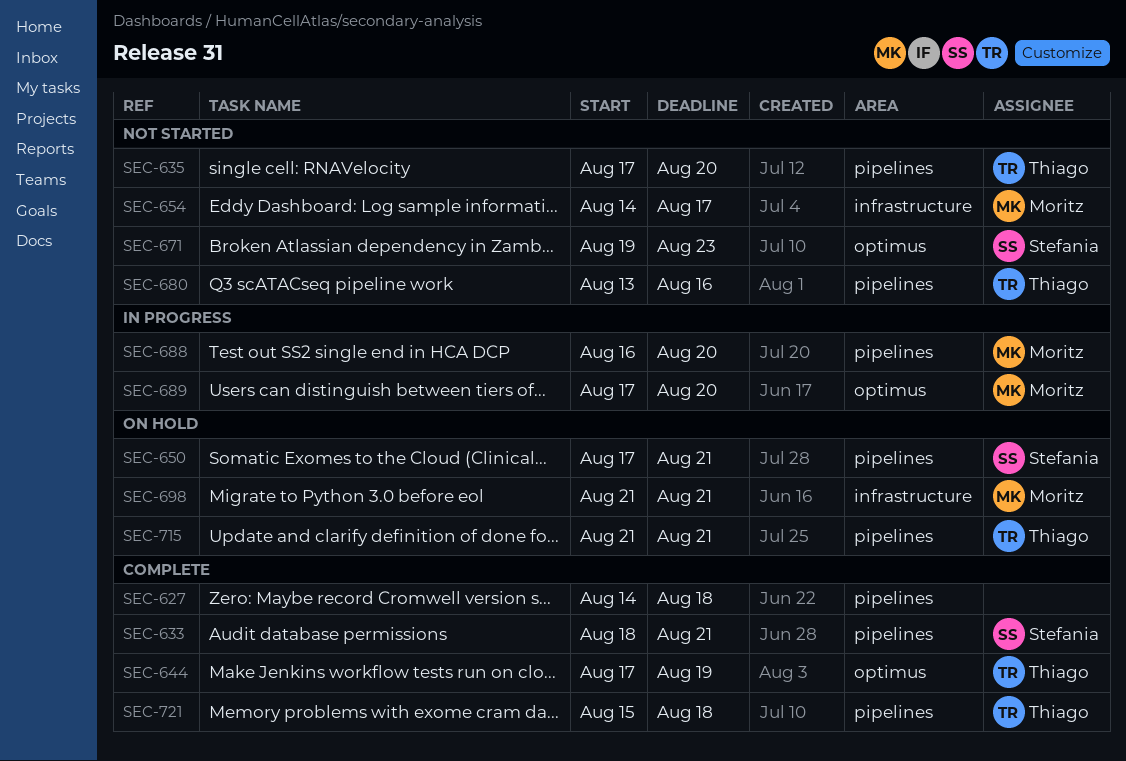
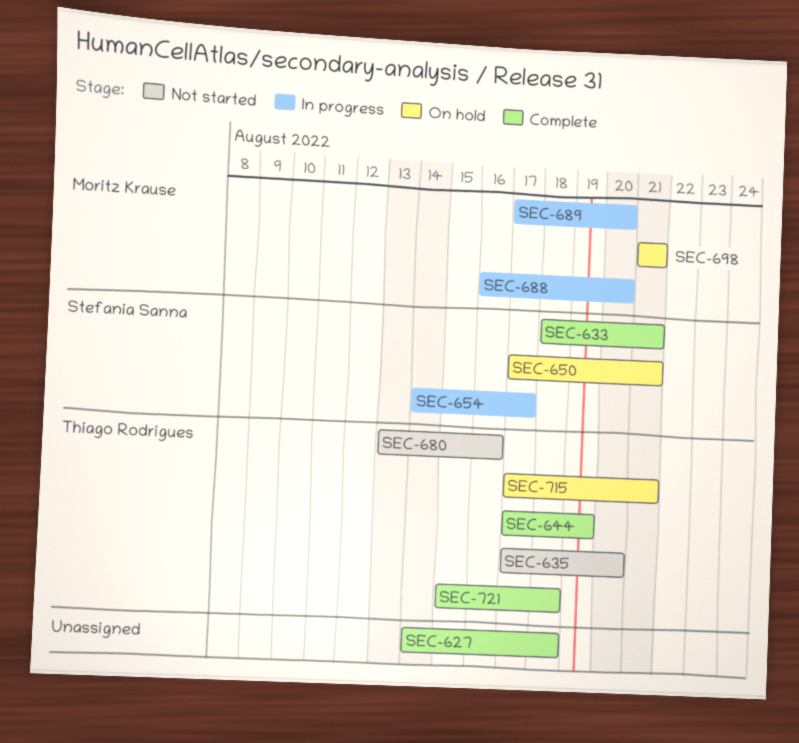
SEC-654, status: Not started -> In progress
SEC-654, owner: Moritz Krause -> Stefania Sanna
SEC-671: present -> none
SEC-715, start: Aug 21 -> Aug 17

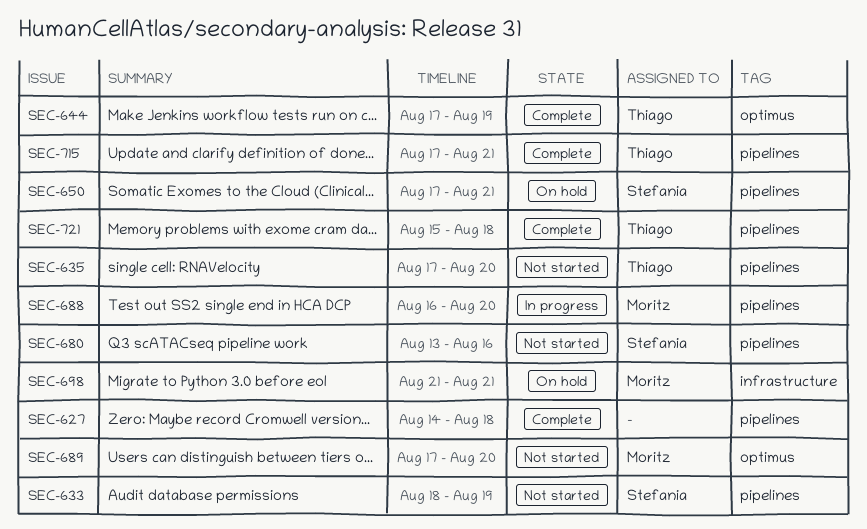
SEC-633, status: Complete -> Not started
SEC-633, due: Aug 21 -> Aug 19
SEC-654: present -> none
SEC-680, owner: Thiago Rodrigues -> Stefania Sanna
SEC-689, status: In progress -> Not started
SEC-715, status: On hold -> Complete

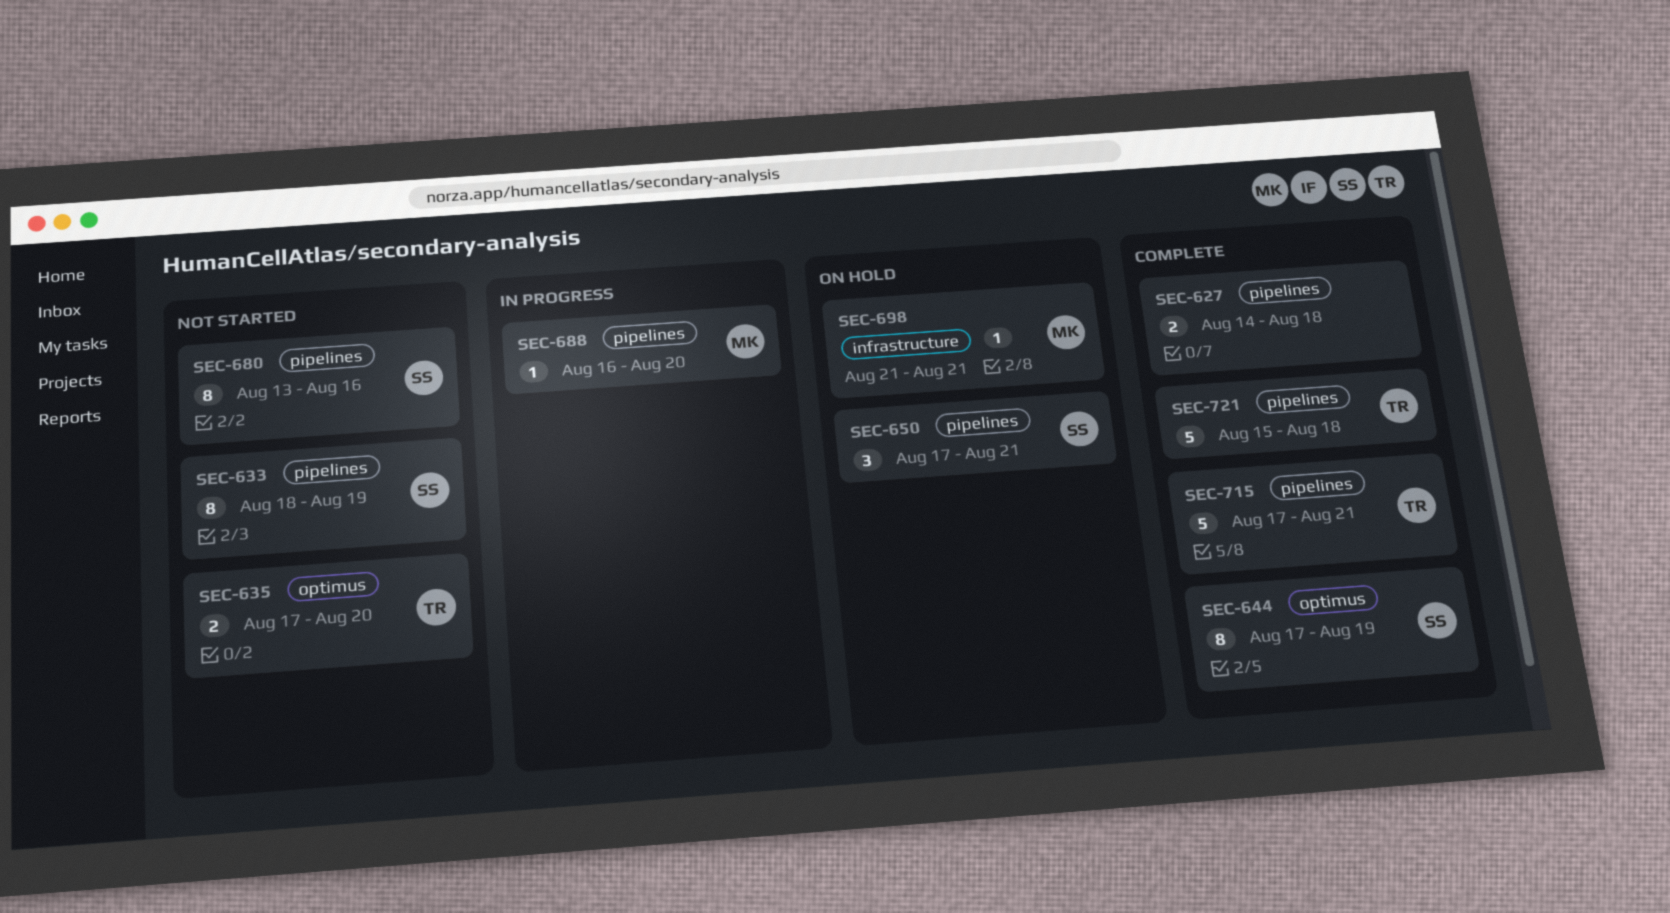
SEC-635, label: pipelines -> optimus
SEC-644, owner: Thiago -> Stefania
SEC-689: present -> none

